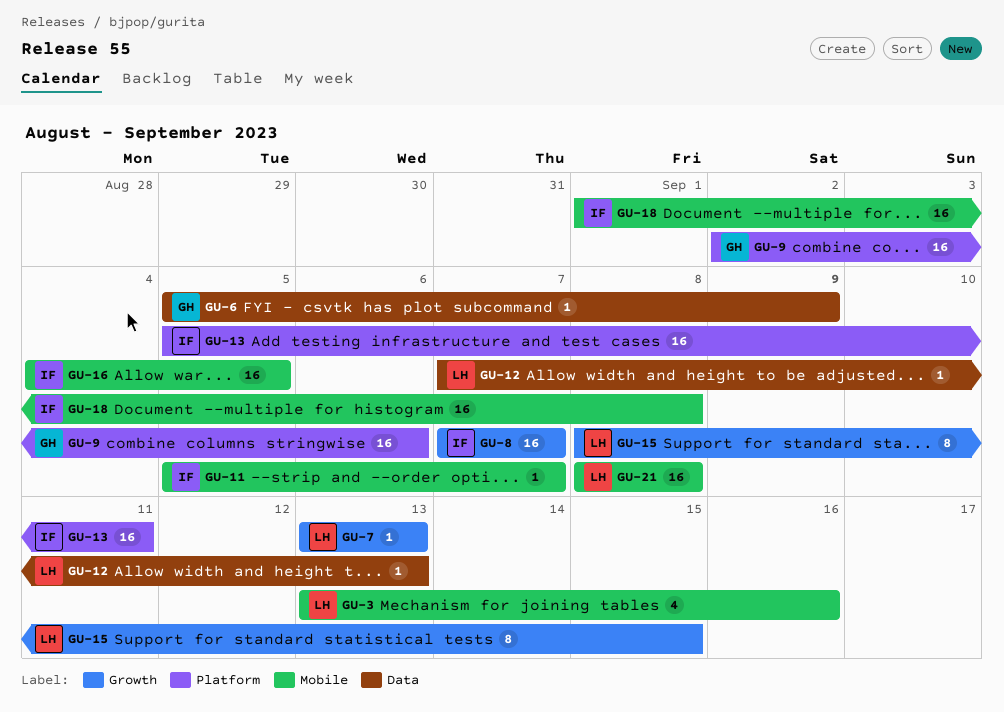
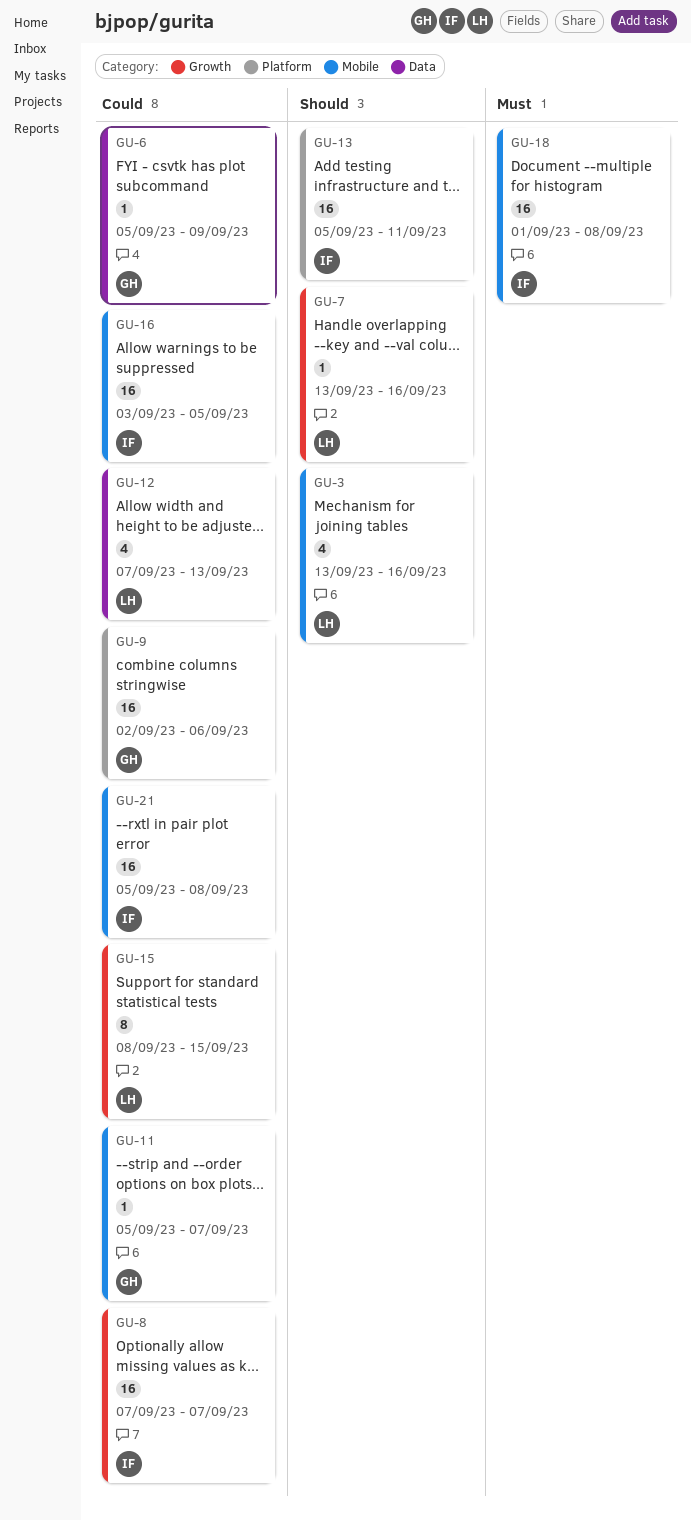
GU-7, due: Sep 13 -> Sep 16
GU-11, owner: IF -> GH
GU-12, estimate: 1 -> 4
GU-16, start: Sep 4 -> Sep 3
GU-21, owner: LH -> IF
GU-21, start: Sep 8 -> Sep 5

